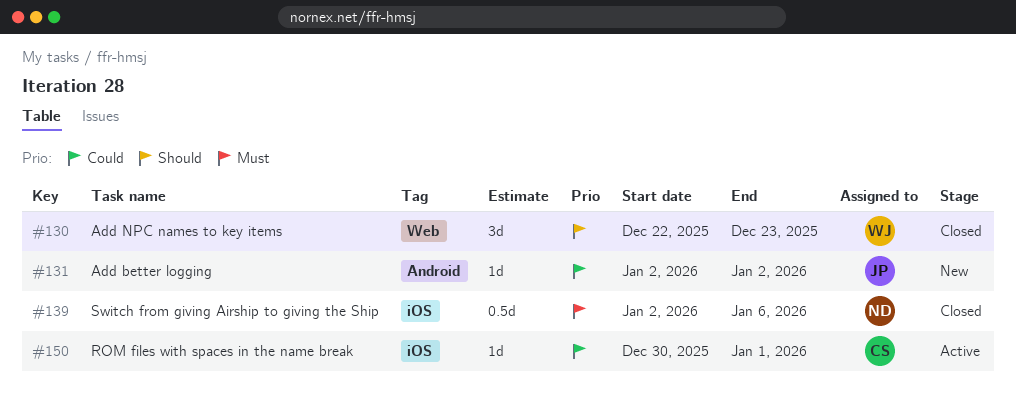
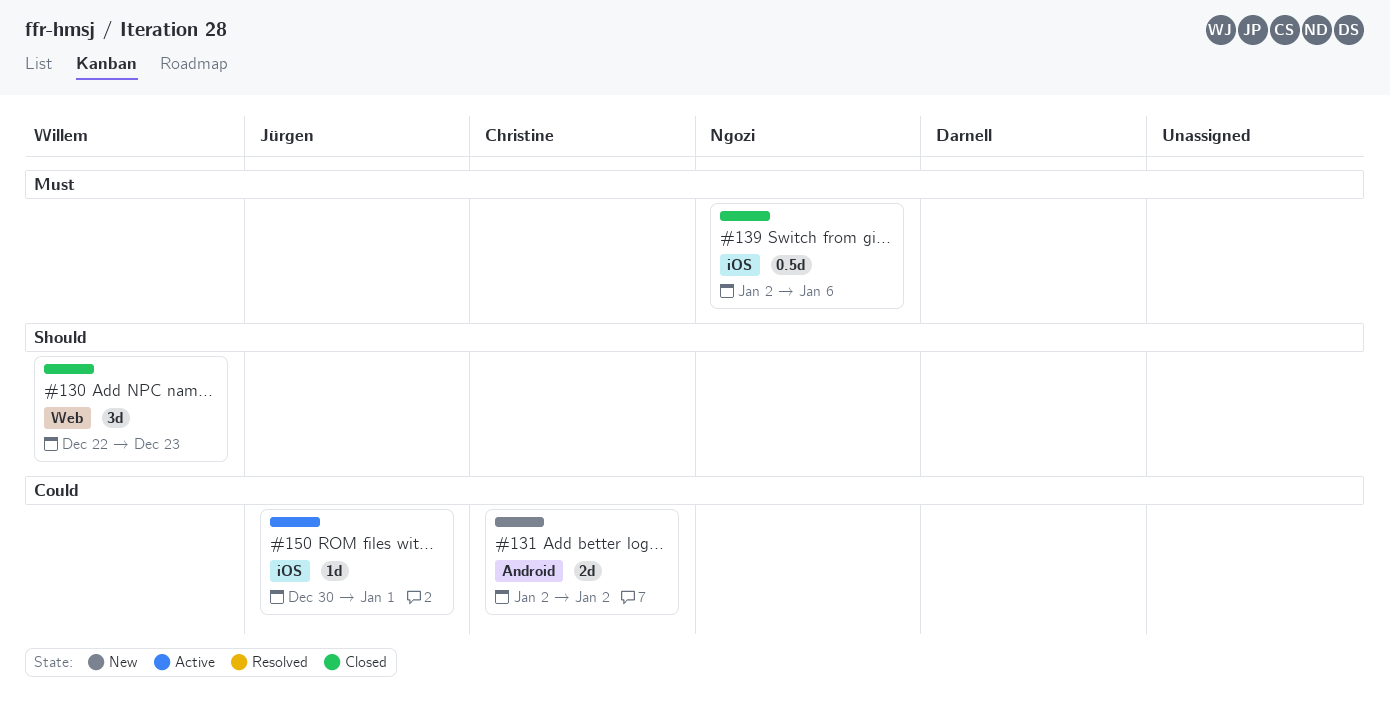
#131, owner: Jürgen -> Christine
#131, estimate: 1d -> 2d
#150, owner: Christine -> Jürgen

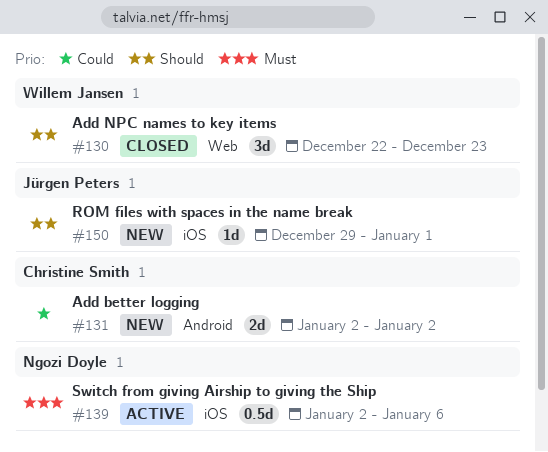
#139, status: Closed -> Active
#150, status: Active -> New
#150, priority: Could -> Should
#150, start: Dec 30 -> Dec 29

